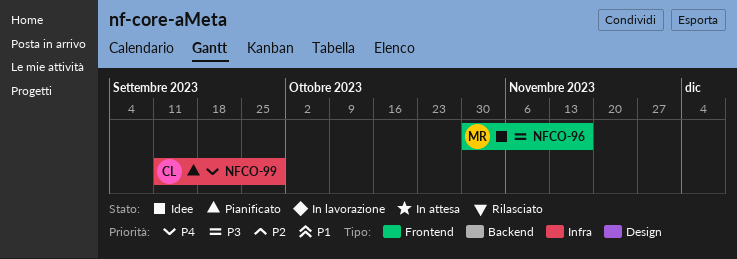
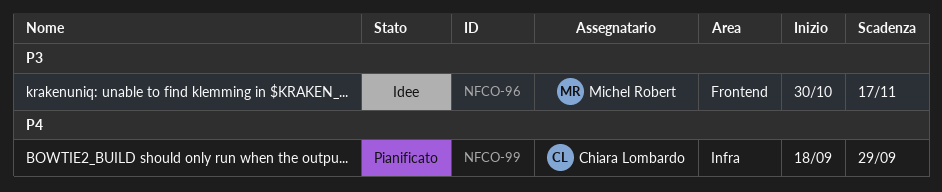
NFCO-99, start: Sep 11 -> Sep 18

